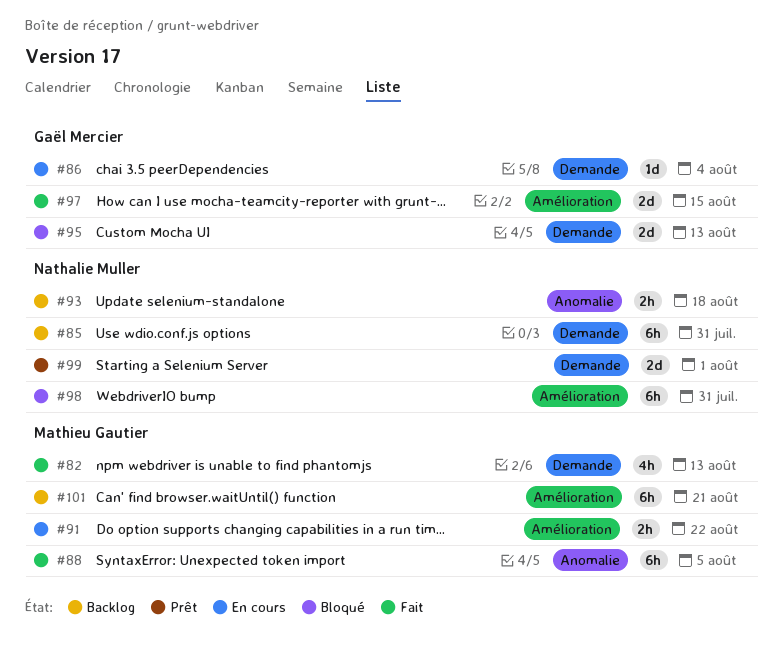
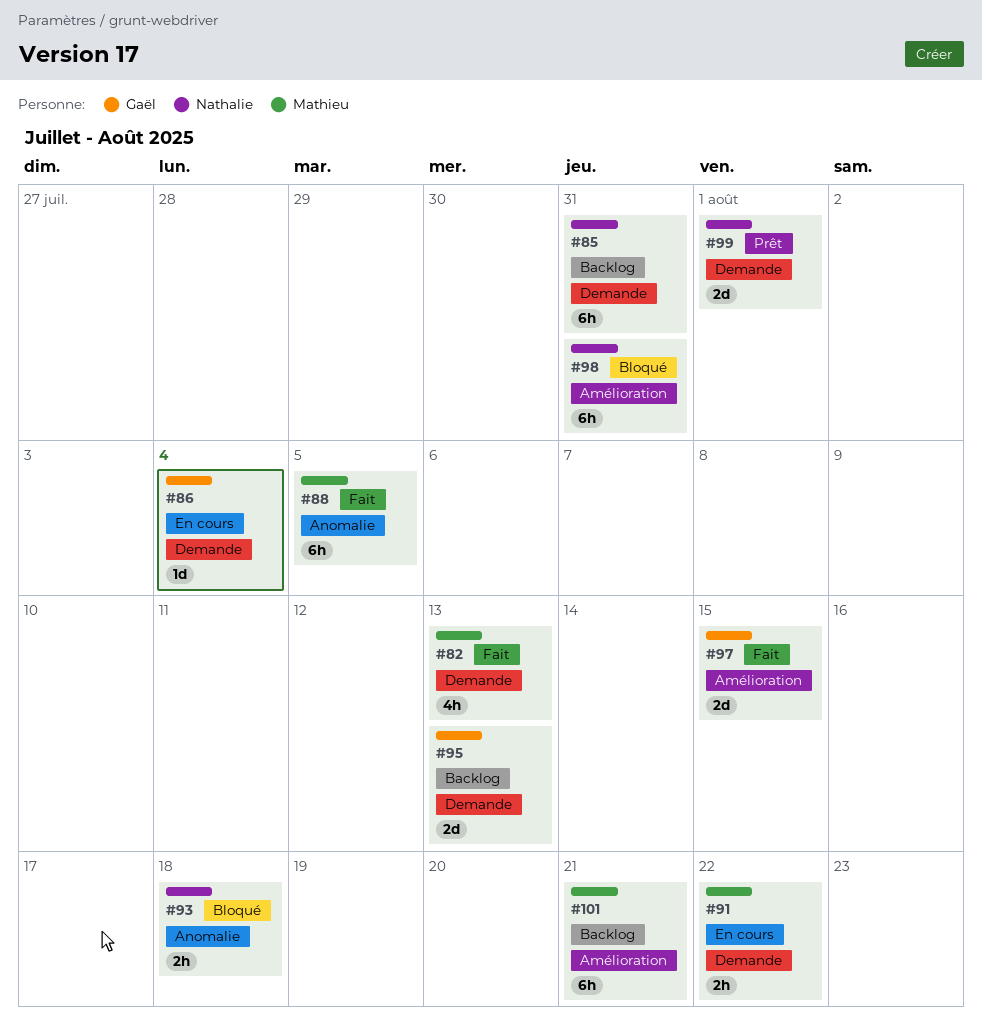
#91, label: Amélioration -> Demande
#93, status: Backlog -> Bloqué
#95, status: Bloqué -> Backlog

